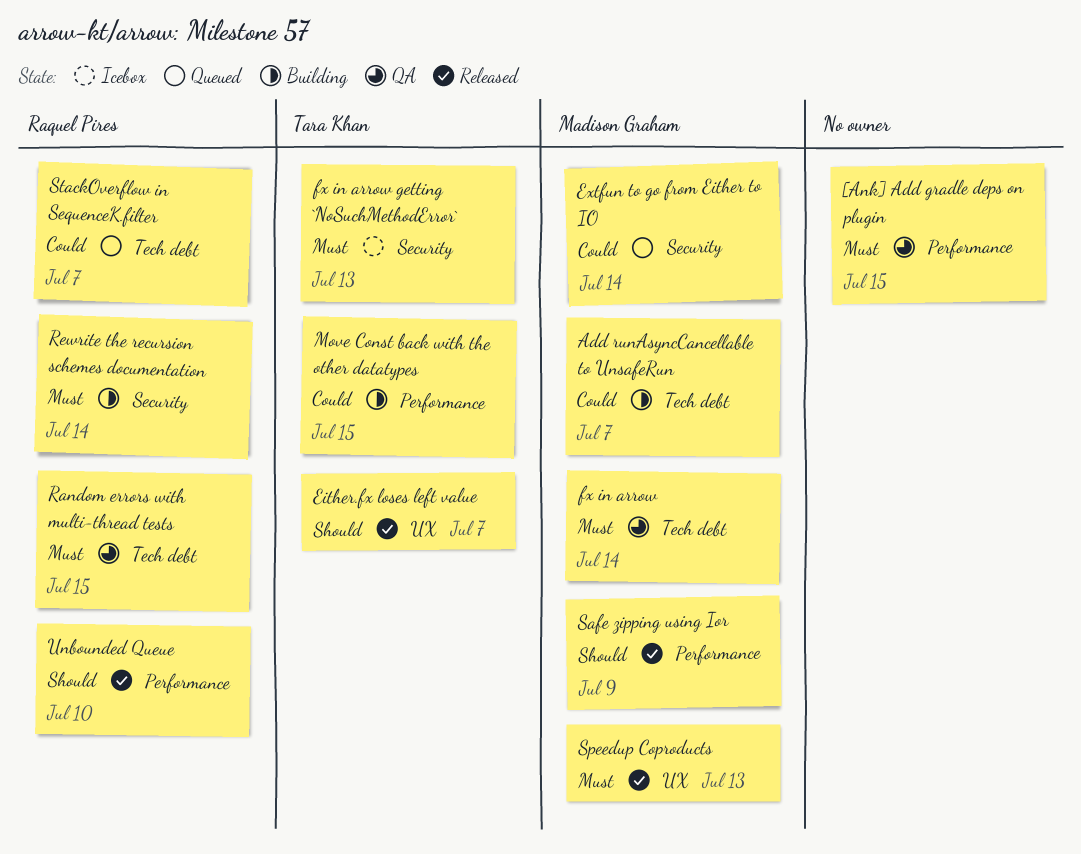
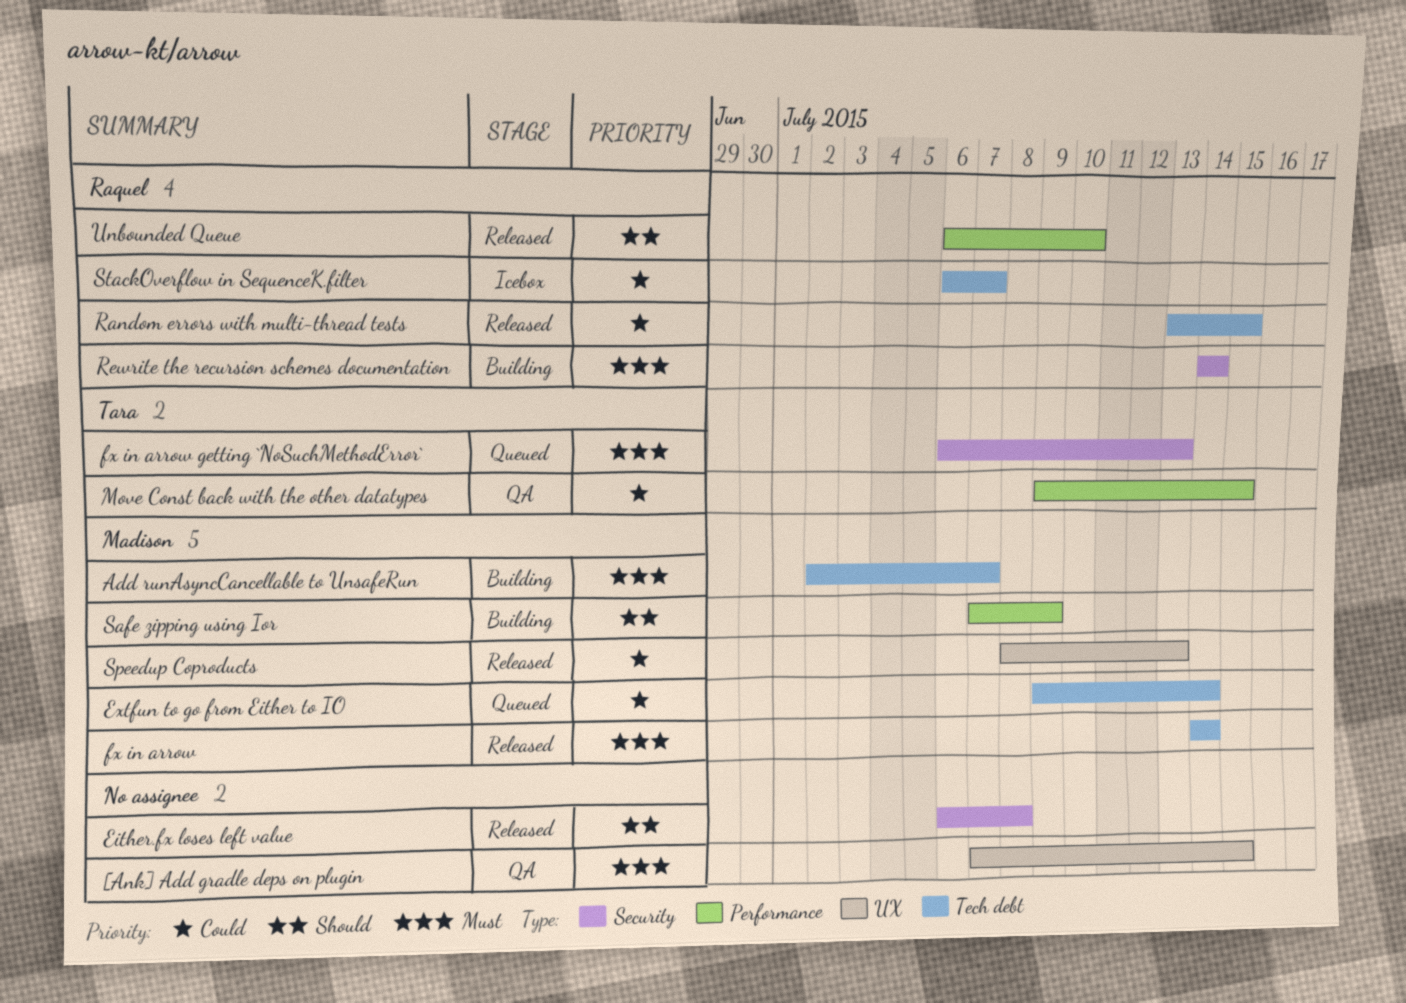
[Ank] Add gradle deps on plugin, label: Performance -> UX
Add runAsyncCancellable to UnsafeRun, priority: Could -> Must
Either.fx loses left value, owner: Tara Khan -> none
Either.fx loses left value, label: UX -> Security
Either.fx loses left value, due: Jul 7 -> Jul 8
Extfun to go from Either to IO, label: Security -> Tech debt
fx in arrow, status: QA -> Released
fx in arrow getting `NoSuchMethodError`, status: Icebox -> Queued
Move Const back with the other datatypes, status: Building -> QA
Random errors with multi-thread tests, status: QA -> Released
Random errors with multi-thread tests, priority: Must -> Could
Safe zipping using Ior, status: Released -> Building
Speedup Coproducts, priority: Must -> Could
StackOverflow in SequenceK.filter, status: Queued -> Icebox

